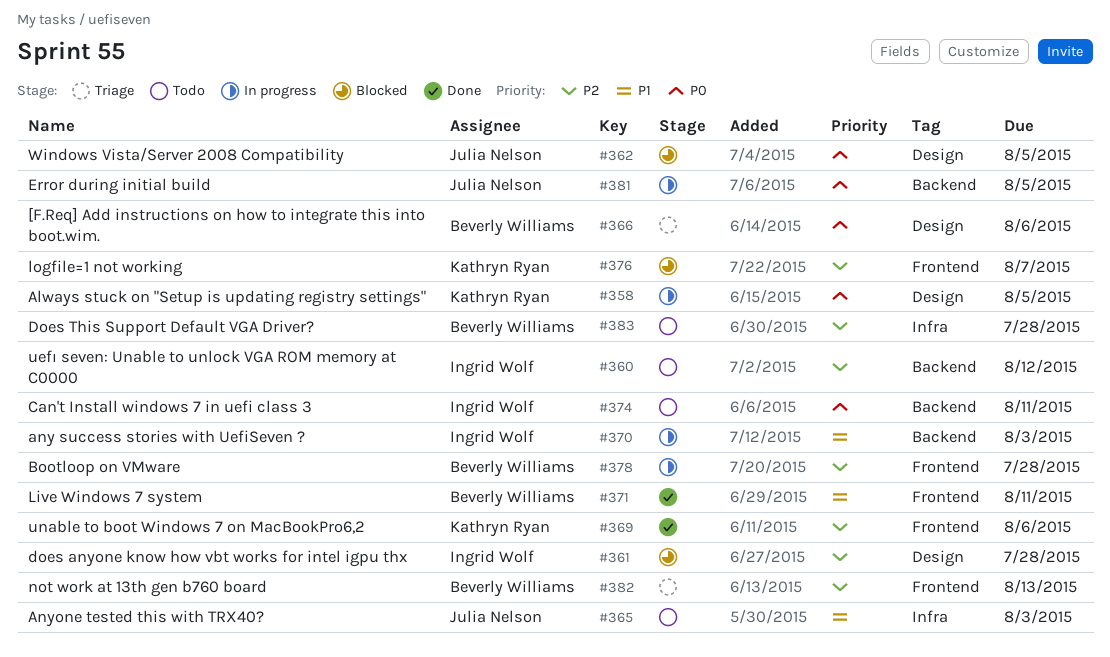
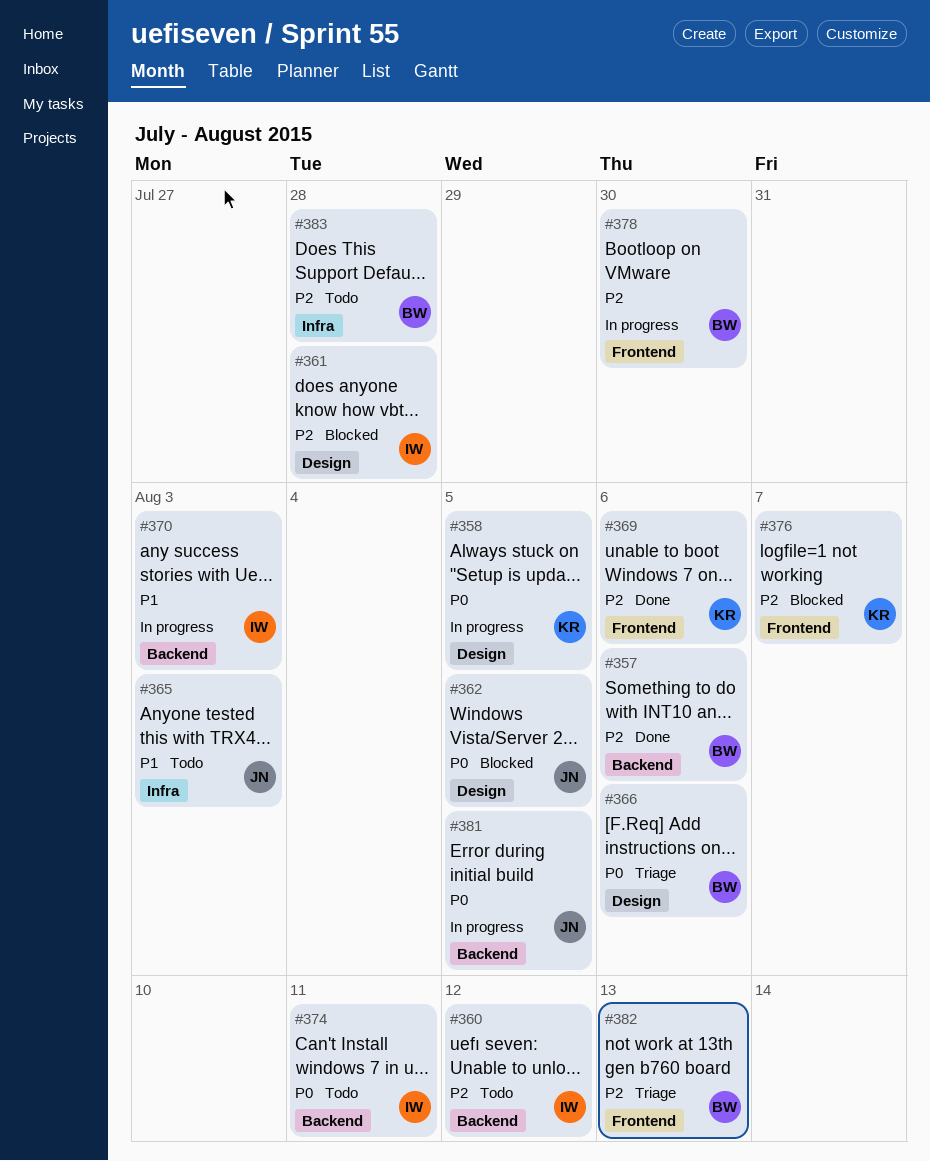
#357: none -> present
#371: present -> none
#378, due: Jul 28 -> Jul 30

